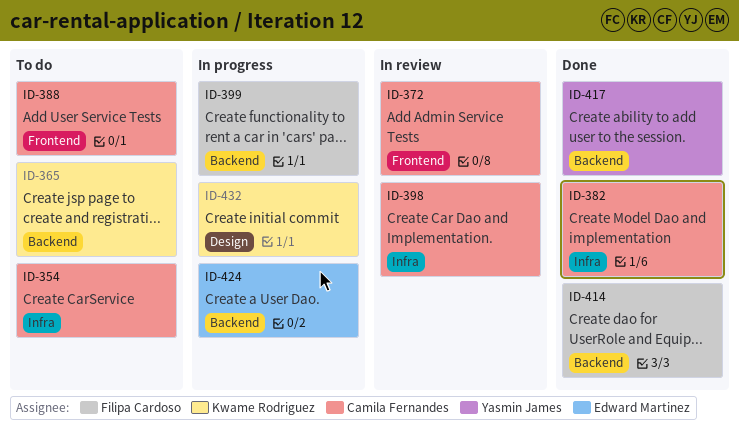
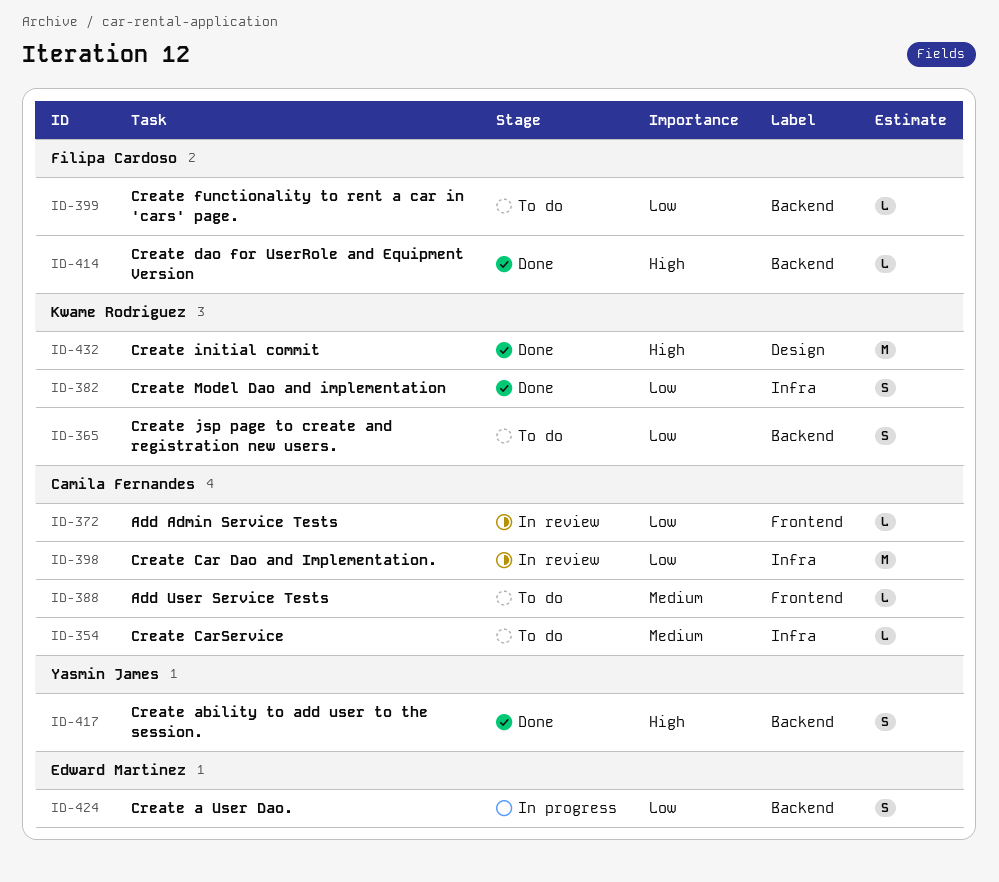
ID-382, owner: Camila Fernandes -> Kwame Rodriguez
ID-399, status: In progress -> To do
ID-432, status: In progress -> Done

